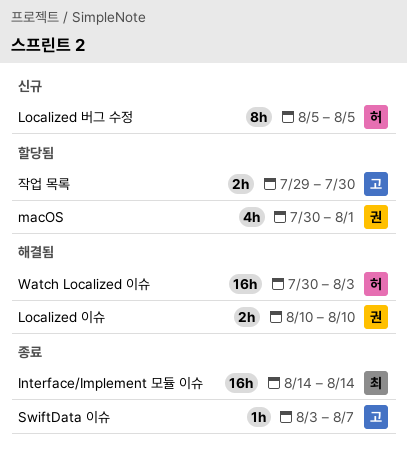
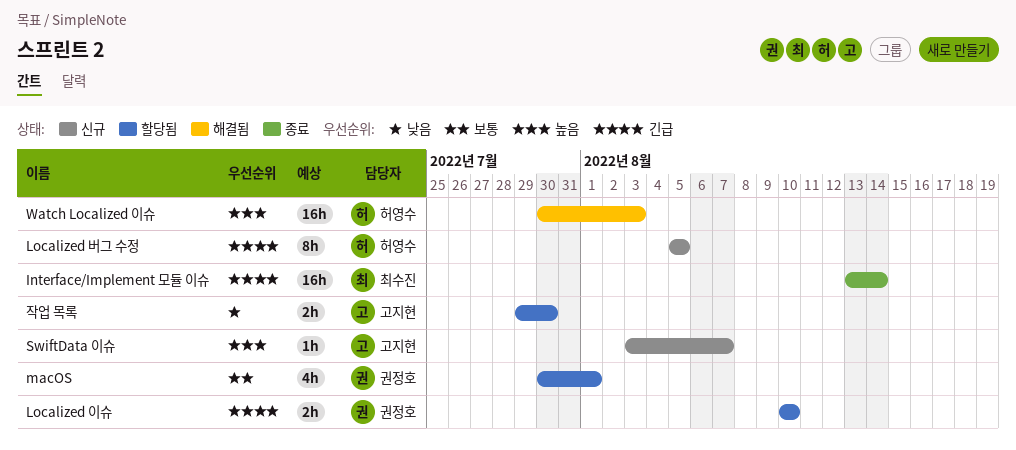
Interface/Implement 모듈 이슈, start: Aug 14 -> Aug 13
Localized 이슈, status: 해결됨 -> 할당됨
SwiftData 이슈, status: 종료 -> 신규

